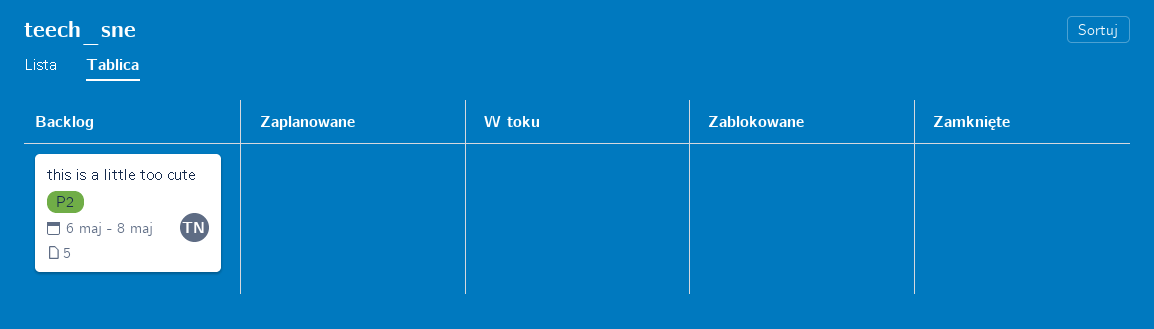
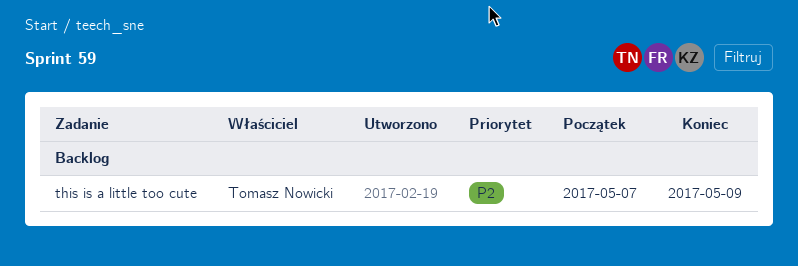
this is a little too cute, start: May 6 -> May 7
this is a little too cute, due: May 8 -> May 9

